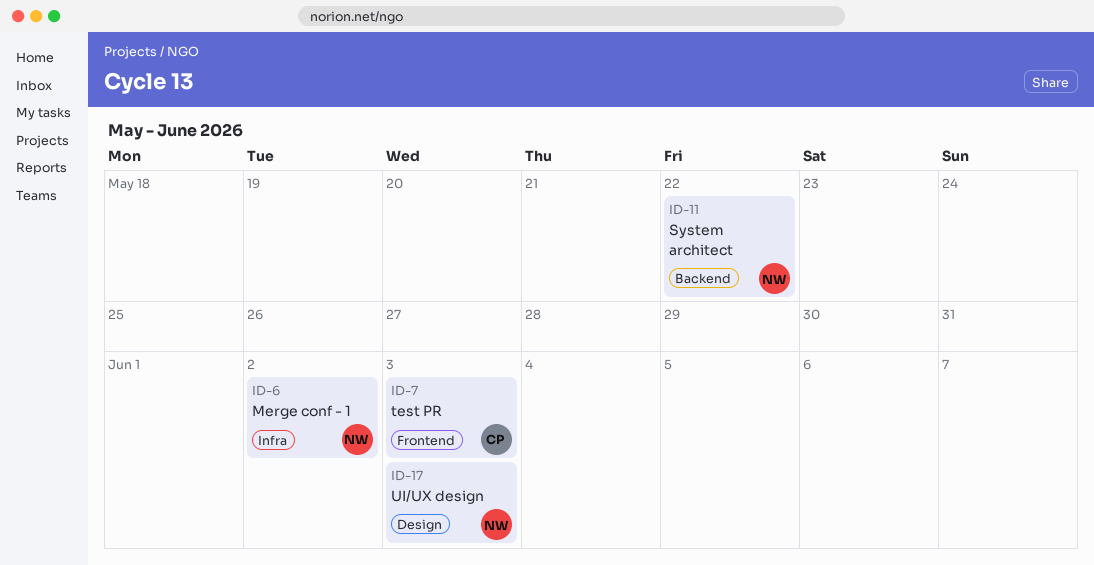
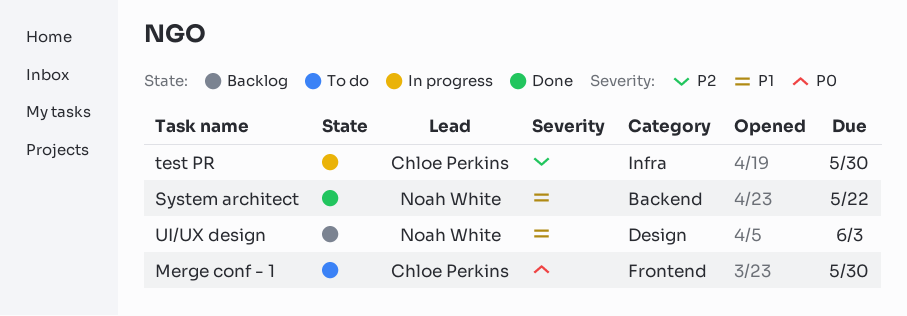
Merge conf - 1, owner: Noah White -> Chloe Perkins
Merge conf - 1, label: Infra -> Frontend
Merge conf - 1, due: Jun 2 -> May 30
test PR, label: Frontend -> Infra
test PR, due: Jun 3 -> May 30

